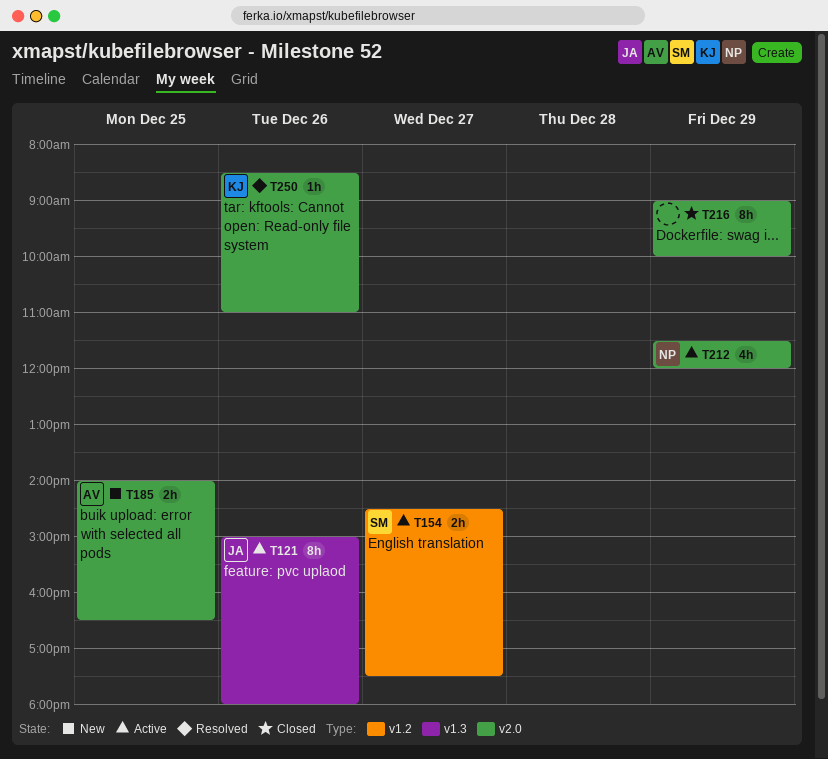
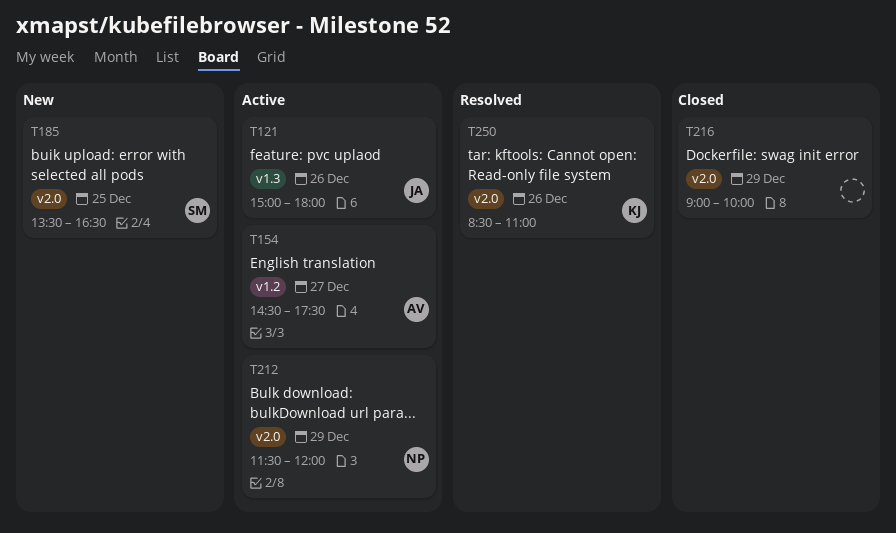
T154, owner: SM -> AV
T185, owner: AV -> SM
T185, begins: 14:00 -> 13:30

